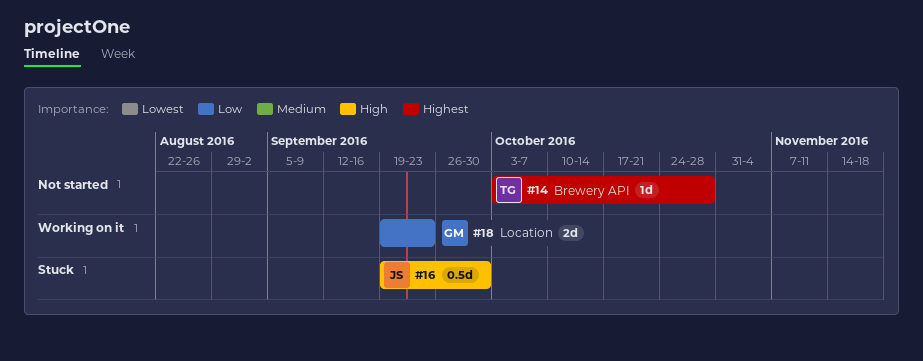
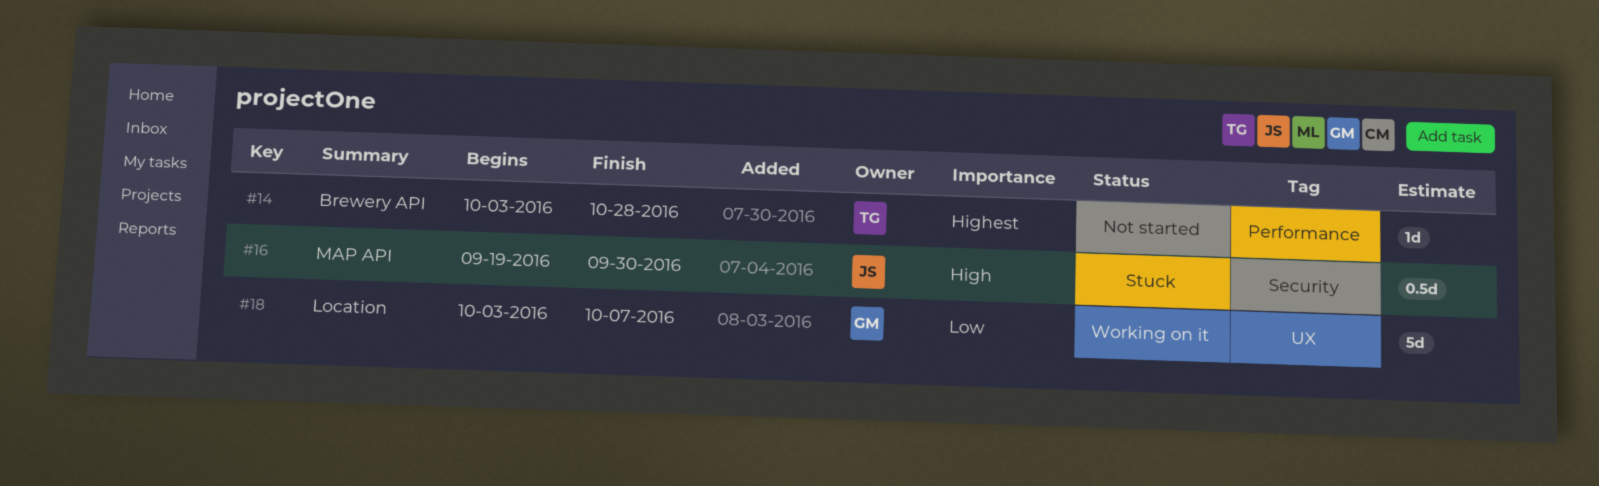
#18, estimate: 2d -> 5d
#18, start: Sep 19 -> Oct 3
#18, due: Sep 23 -> Oct 7

